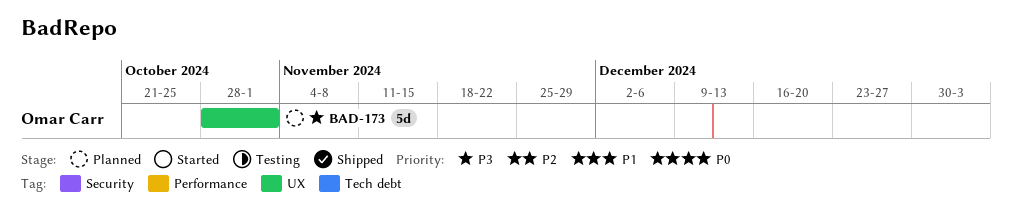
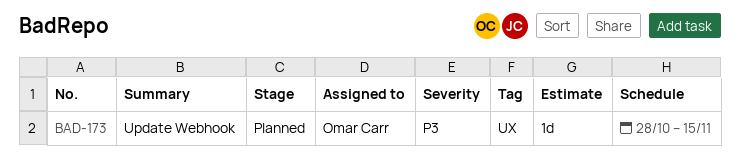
BAD-173, estimate: 5d -> 1d
BAD-173, due: Nov 1 -> Nov 15

